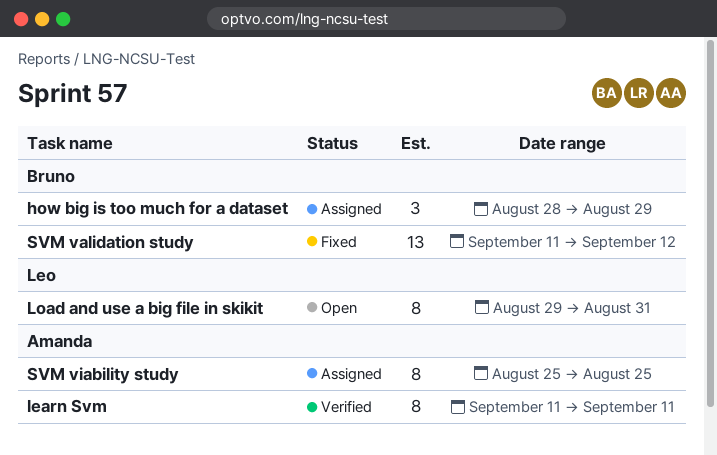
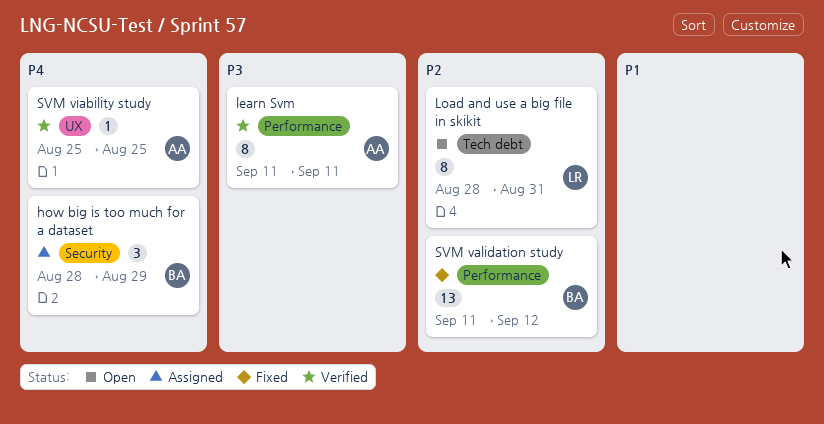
Load and use a big file in skikit, start: Aug 29 -> Aug 28
SVM viability study, status: Assigned -> Verified
SVM viability study, estimate: 8 -> 1

